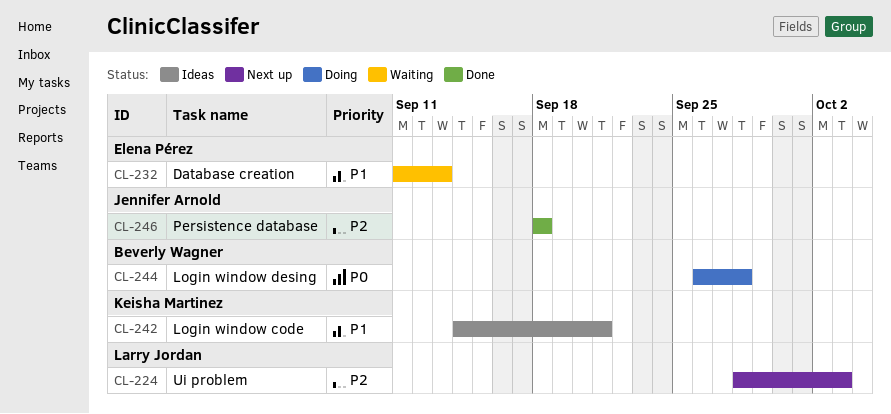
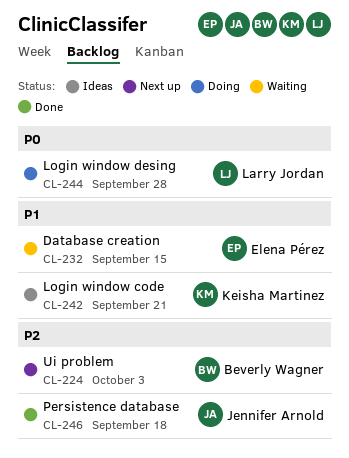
CL-224, owner: Larry Jordan -> Beverly Wagner
CL-232, due: Sep 13 -> Sep 15
CL-244, owner: Beverly Wagner -> Larry Jordan

